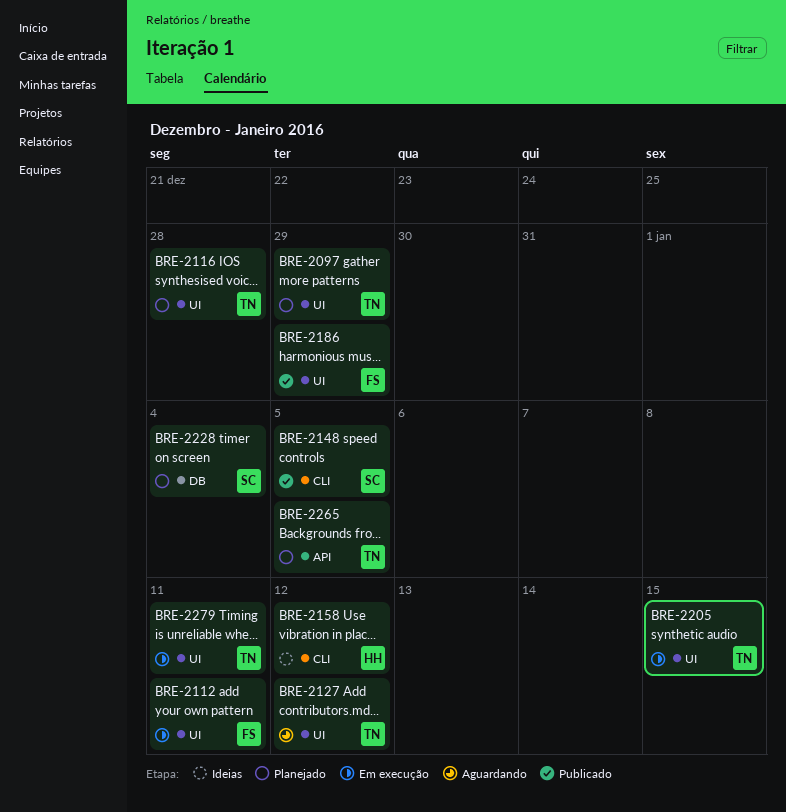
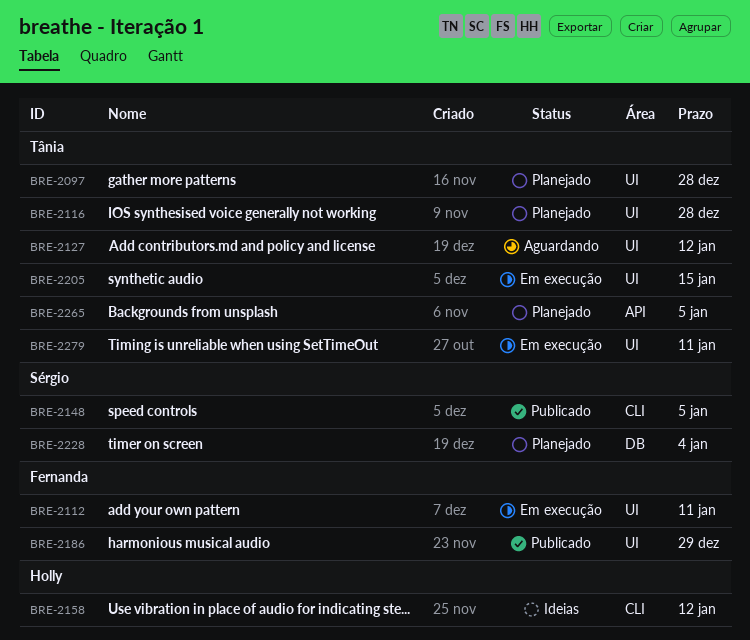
BRE-2097, due: Dec 29 -> Dec 28

